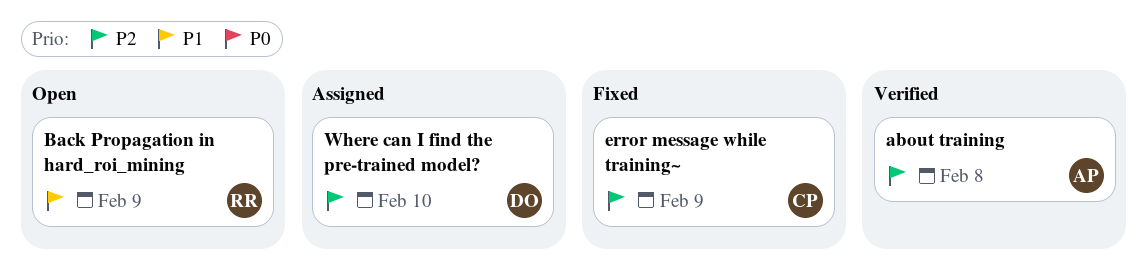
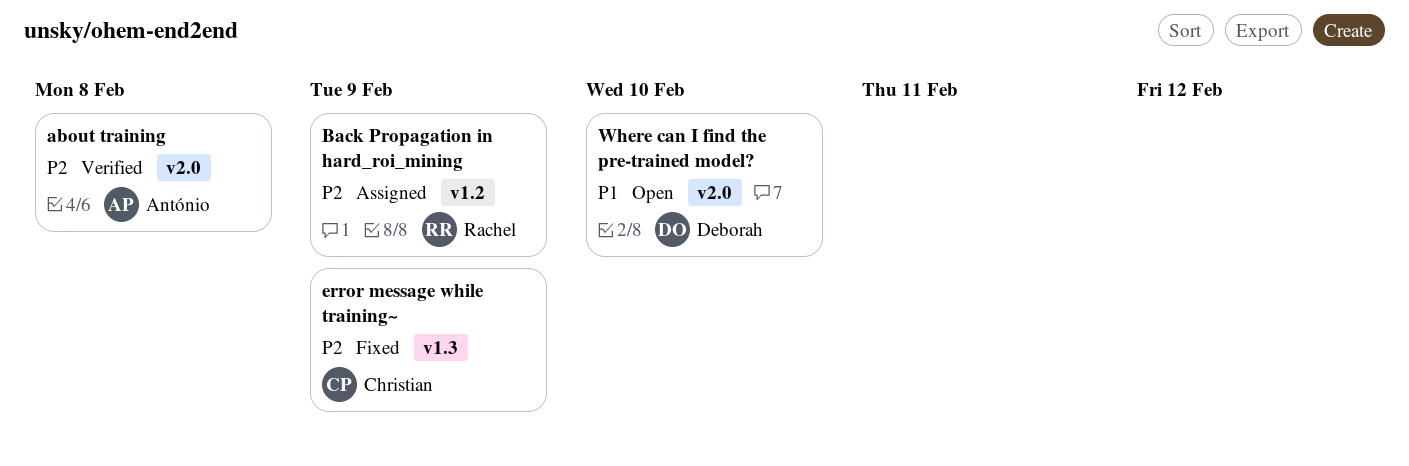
Back Propagation in hard_roi_mining, status: Open -> Assigned
Back Propagation in hard_roi_mining, priority: P1 -> P2
Where can I find the pre-trained model?, status: Assigned -> Open
Where can I find the pre-trained model?, priority: P2 -> P1

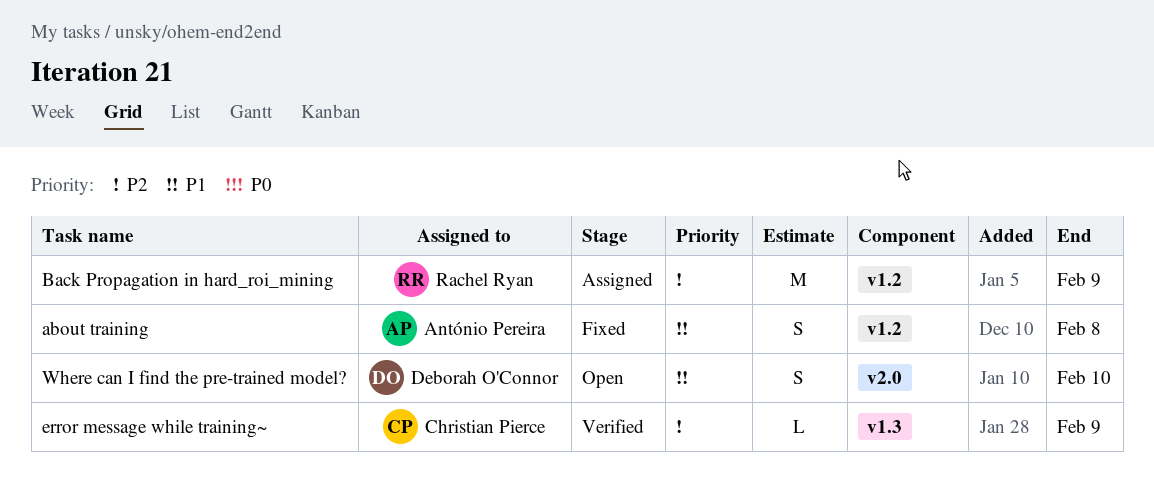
about training, status: Verified -> Fixed
about training, priority: P2 -> P1
about training, label: v2.0 -> v1.2
error message while training~, status: Fixed -> Verified

